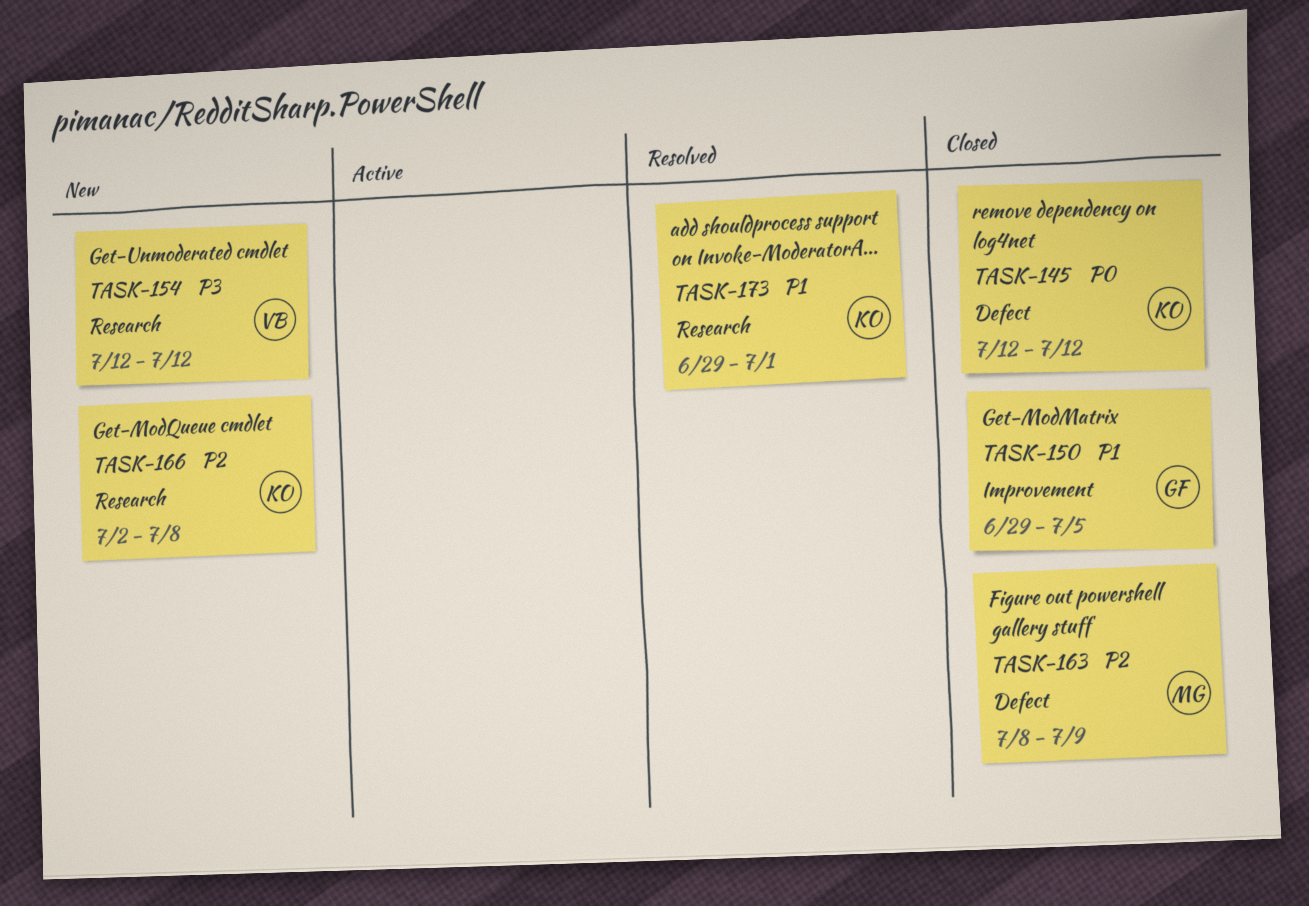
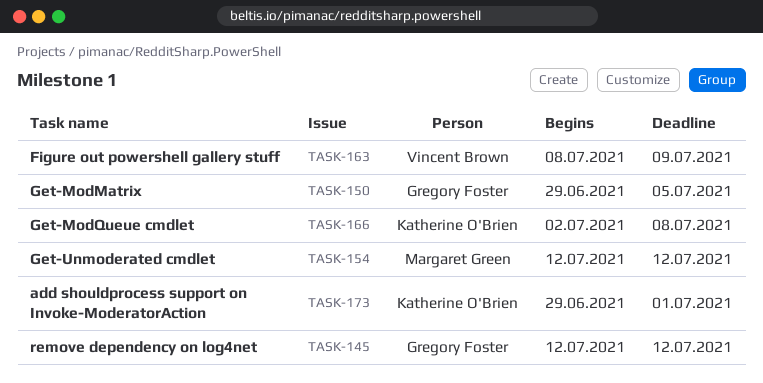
TASK-145, owner: Katherine O'Brien -> Gregory Foster
TASK-154, owner: Vincent Brown -> Margaret Green
TASK-163, owner: Margaret Green -> Vincent Brown

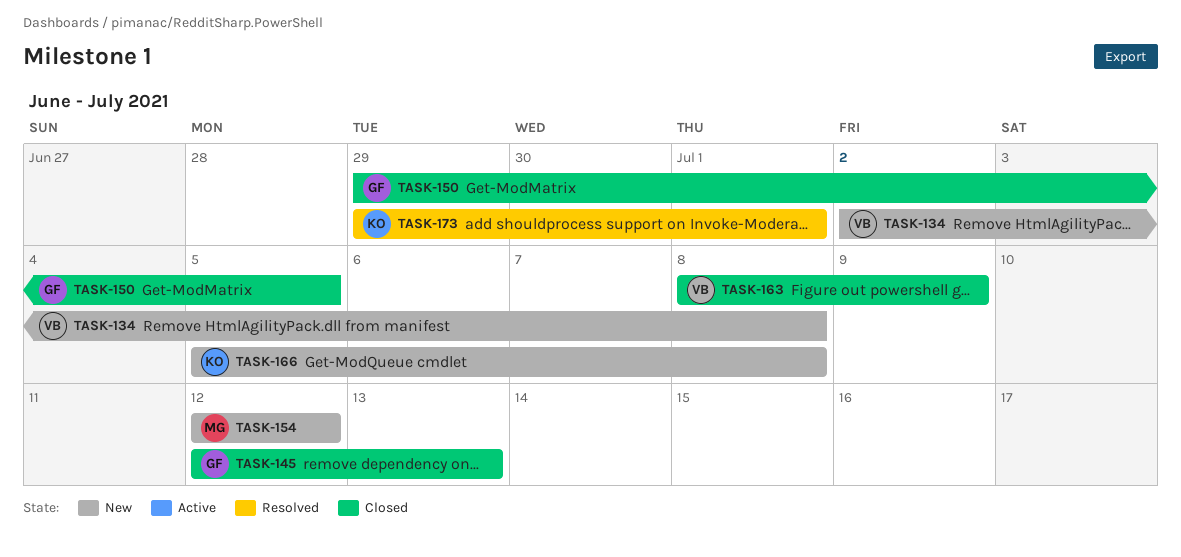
TASK-134: none -> present
TASK-145, due: Jul 12 -> Jul 13
TASK-166, start: Jul 2 -> Jul 5

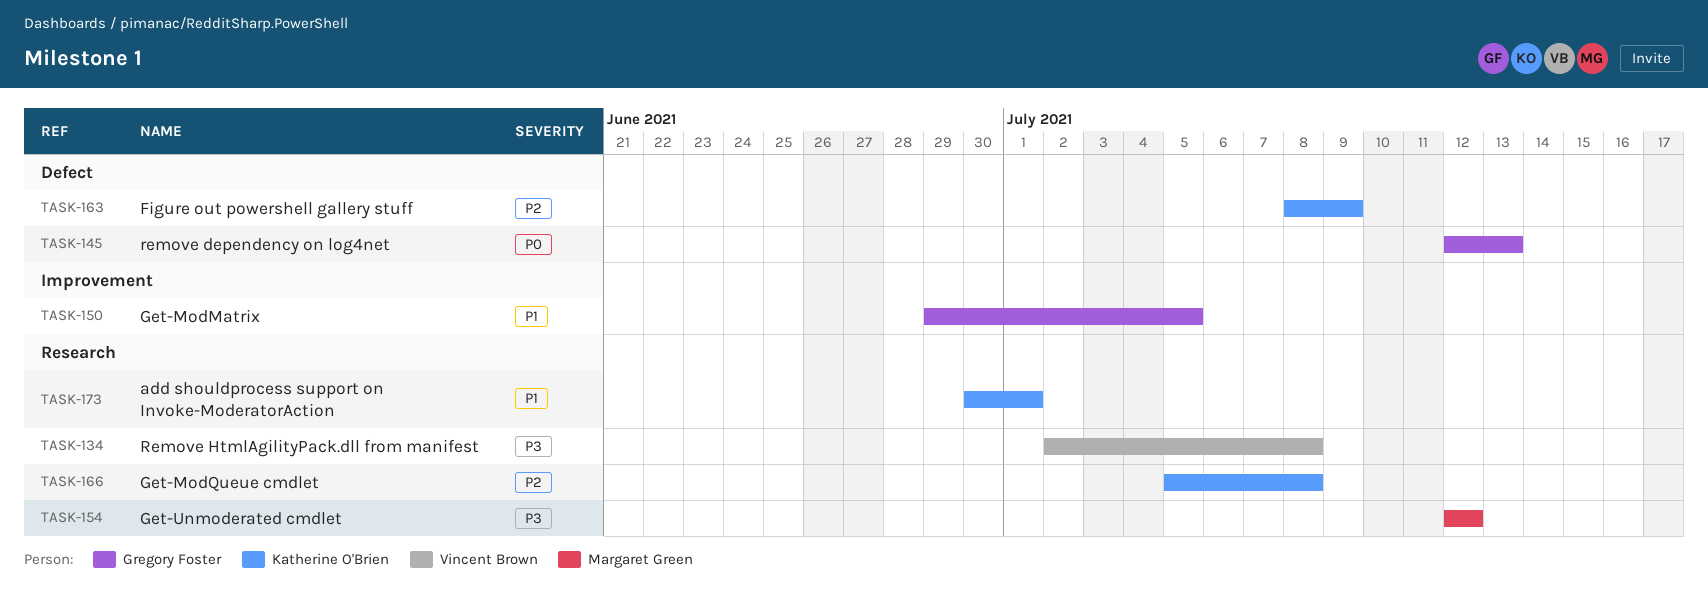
TASK-163, owner: Vincent Brown -> Katherine O'Brien
TASK-173, start: Jun 29 -> Jun 30

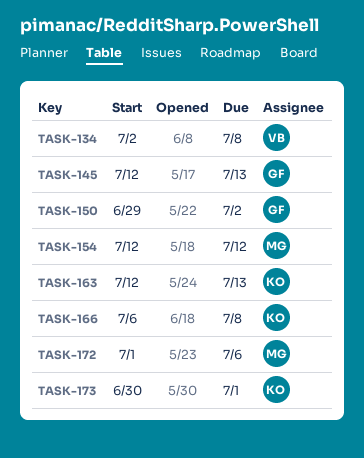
TASK-150, due: Jul 5 -> Jul 2
TASK-163, start: Jul 8 -> Jul 12
TASK-163, due: Jul 9 -> Jul 13
TASK-166, start: Jul 5 -> Jul 6
TASK-172: none -> present

